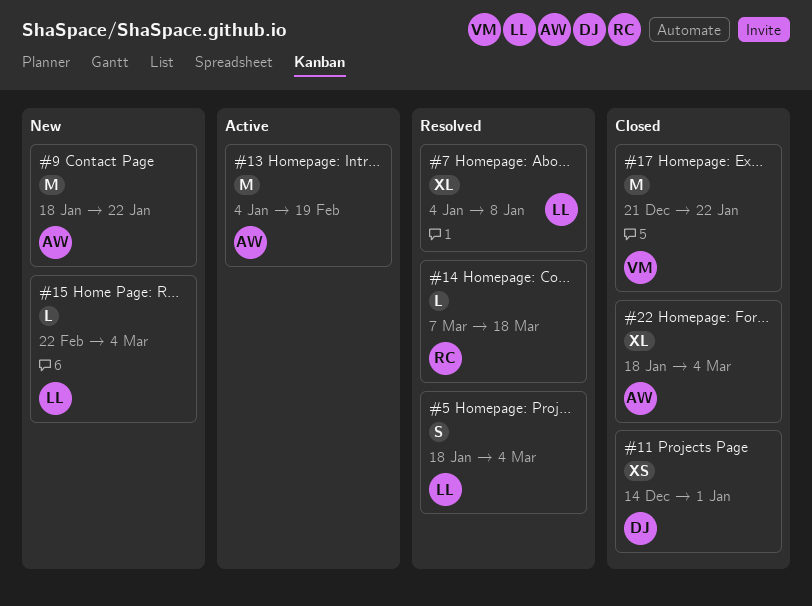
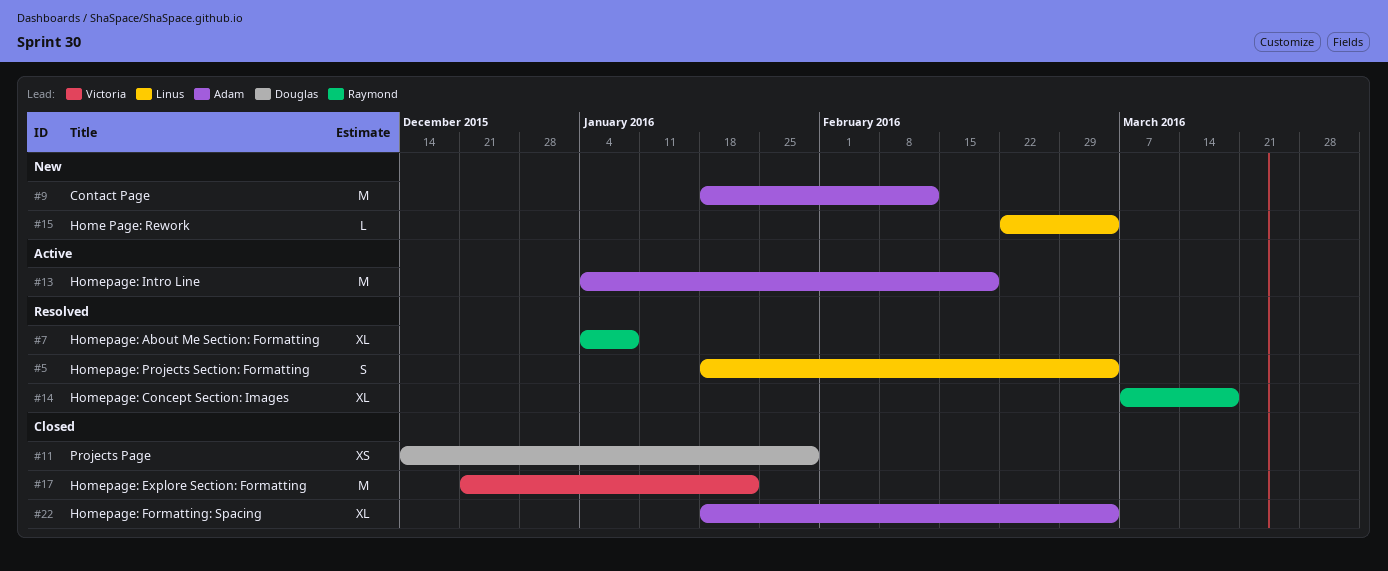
#7, owner: Linus -> Raymond
#9, due: Jan 22 -> Feb 12
#11, due: Jan 1 -> Jan 29
#14, estimate: L -> XL

